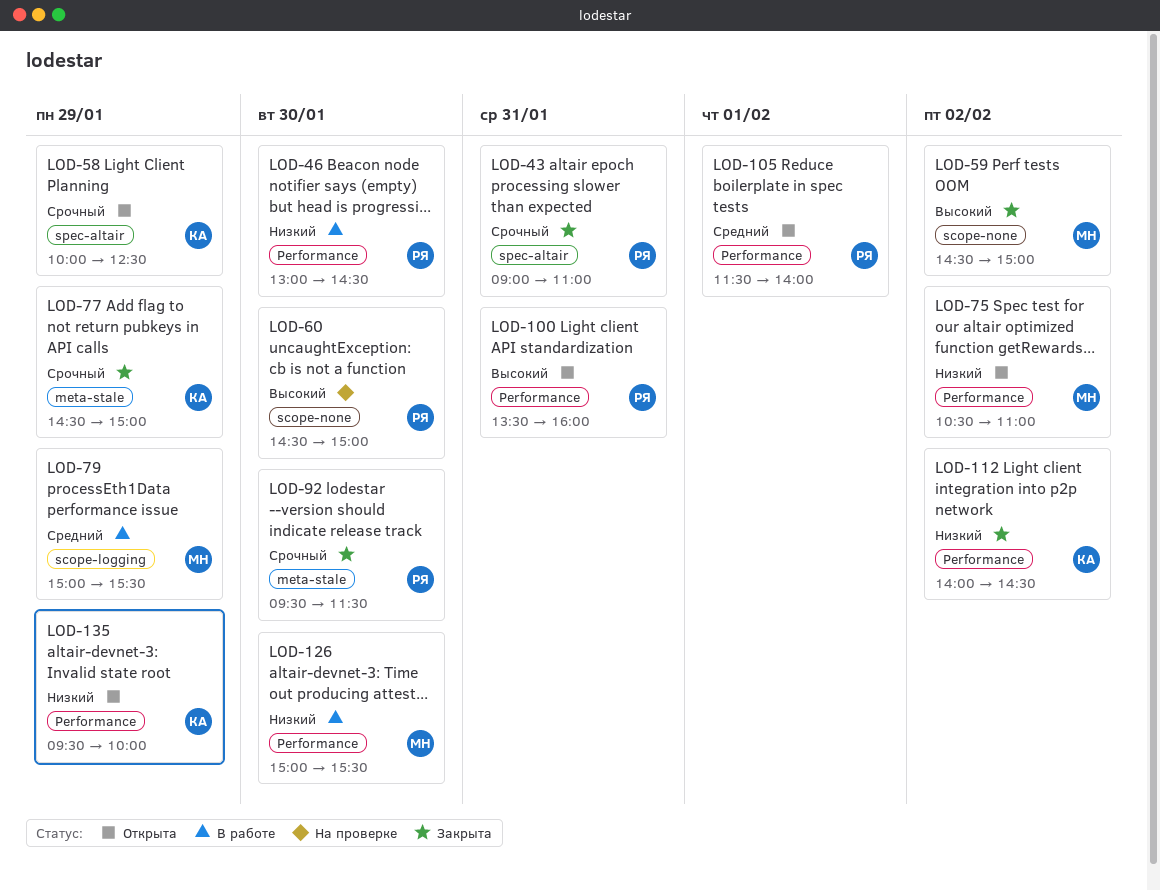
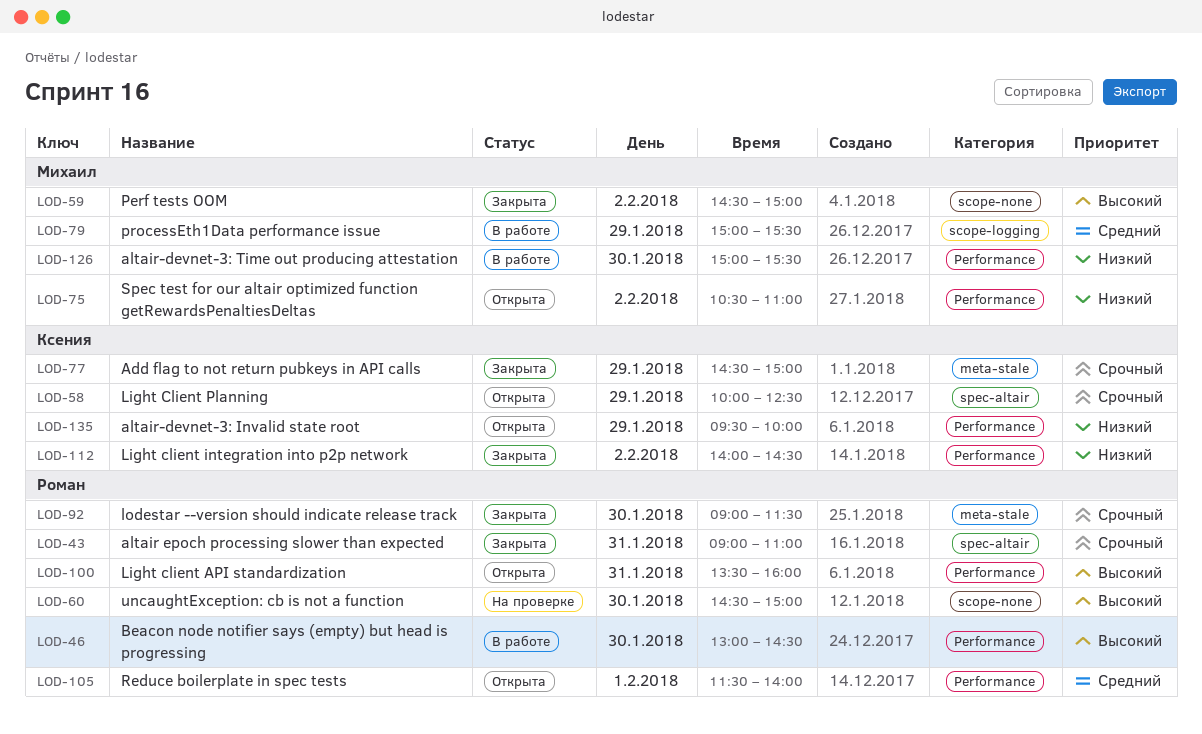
LOD-46, priority: Низкий -> Высокий
LOD-92, begins: 09:30 -> 09:00

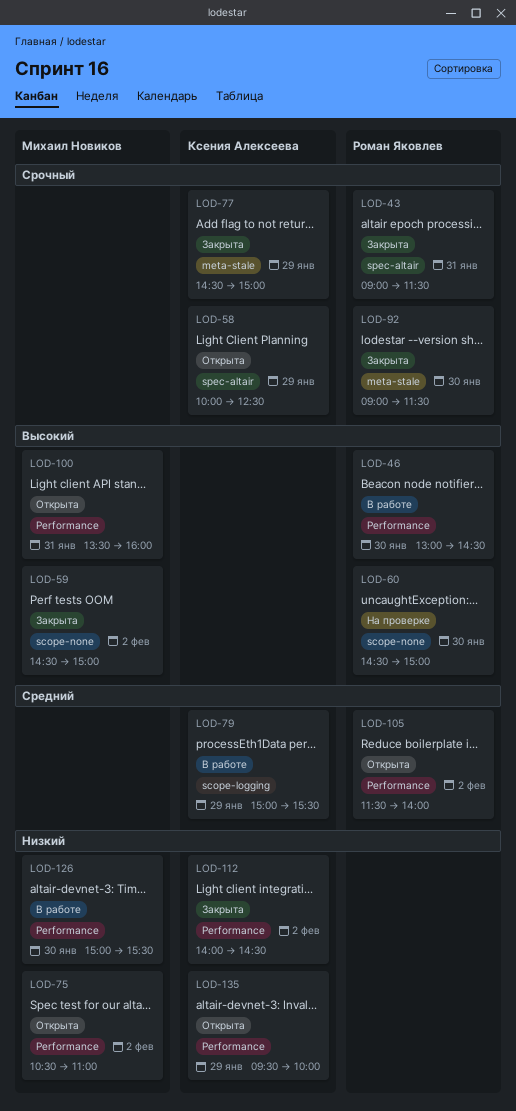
LOD-43, ends: 11:00 -> 11:30
LOD-79, owner: Михаил Новиков -> Ксения Алексеева
LOD-100, owner: Роман Яковлев -> Михаил Новиков
LOD-105, day: Feb 1 -> Feb 2

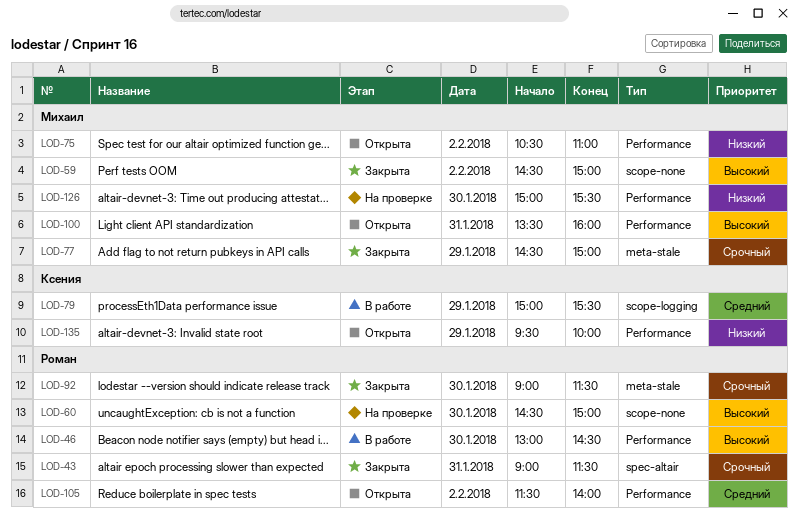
LOD-58: present -> none
LOD-77, owner: Ксения Алексеева -> Михаил Новиков
LOD-112: present -> none
LOD-126, status: В работе -> На проверке

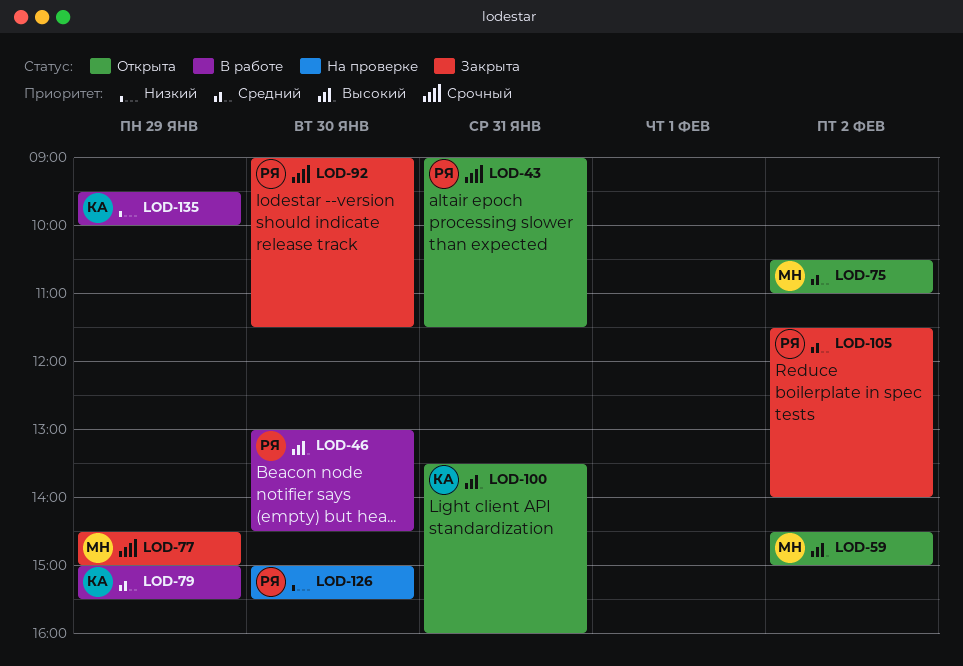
LOD-43, status: Закрыта -> Открыта
LOD-59, status: Закрыта -> Открыта
LOD-60: present -> none
LOD-75, priority: Низкий -> Средний
LOD-100, owner: Михаил -> Ксения
LOD-105, status: Открыта -> Закрыта
LOD-126, owner: Михаил -> Роман
LOD-135, status: Открыта -> В работе

